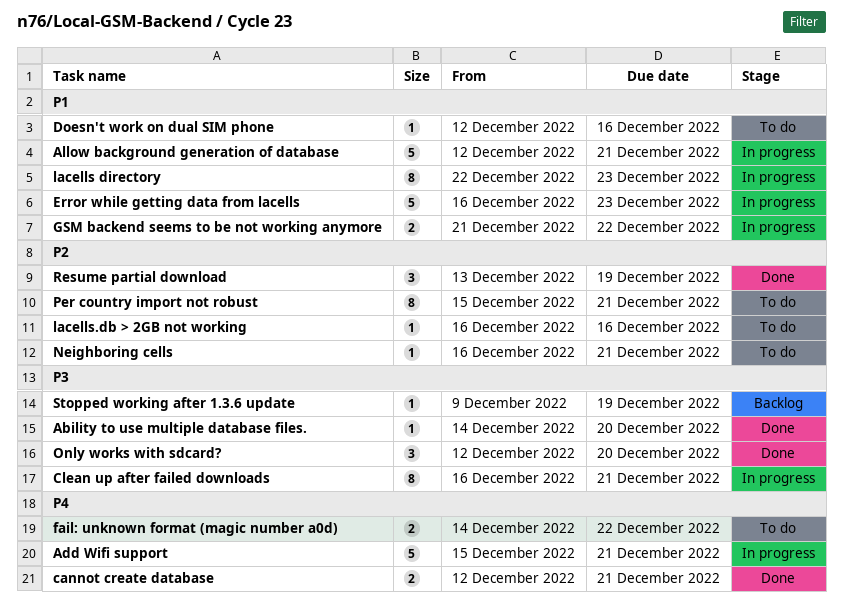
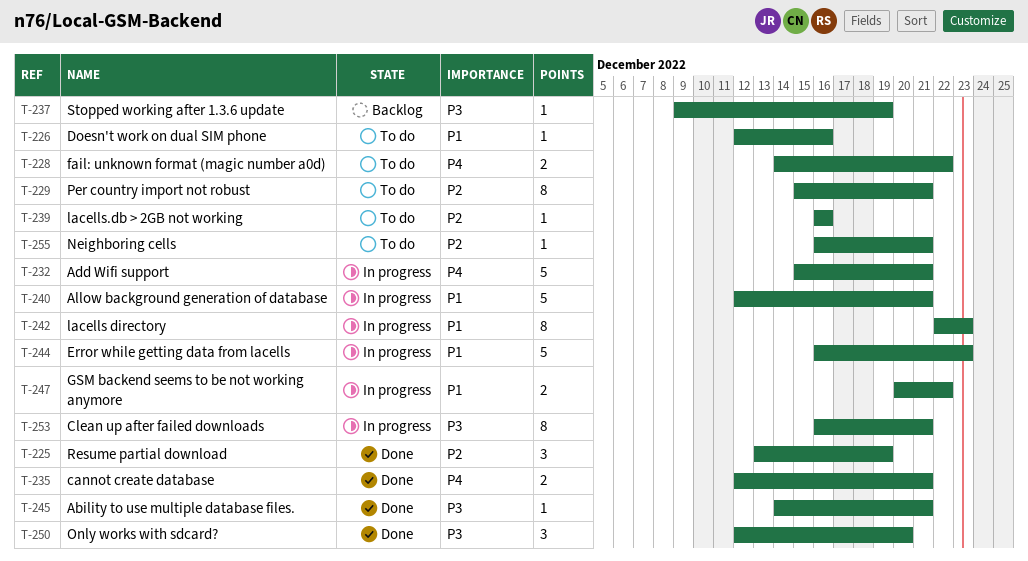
Ability to use multiple database files., due: Dec 20 -> Dec 21
GSM backend seems to be not working anymore, start: Dec 21 -> Dec 20

